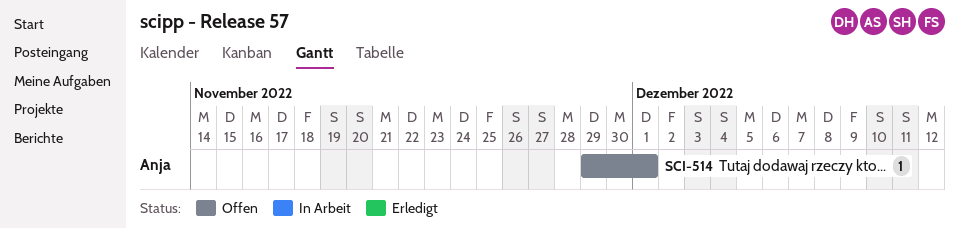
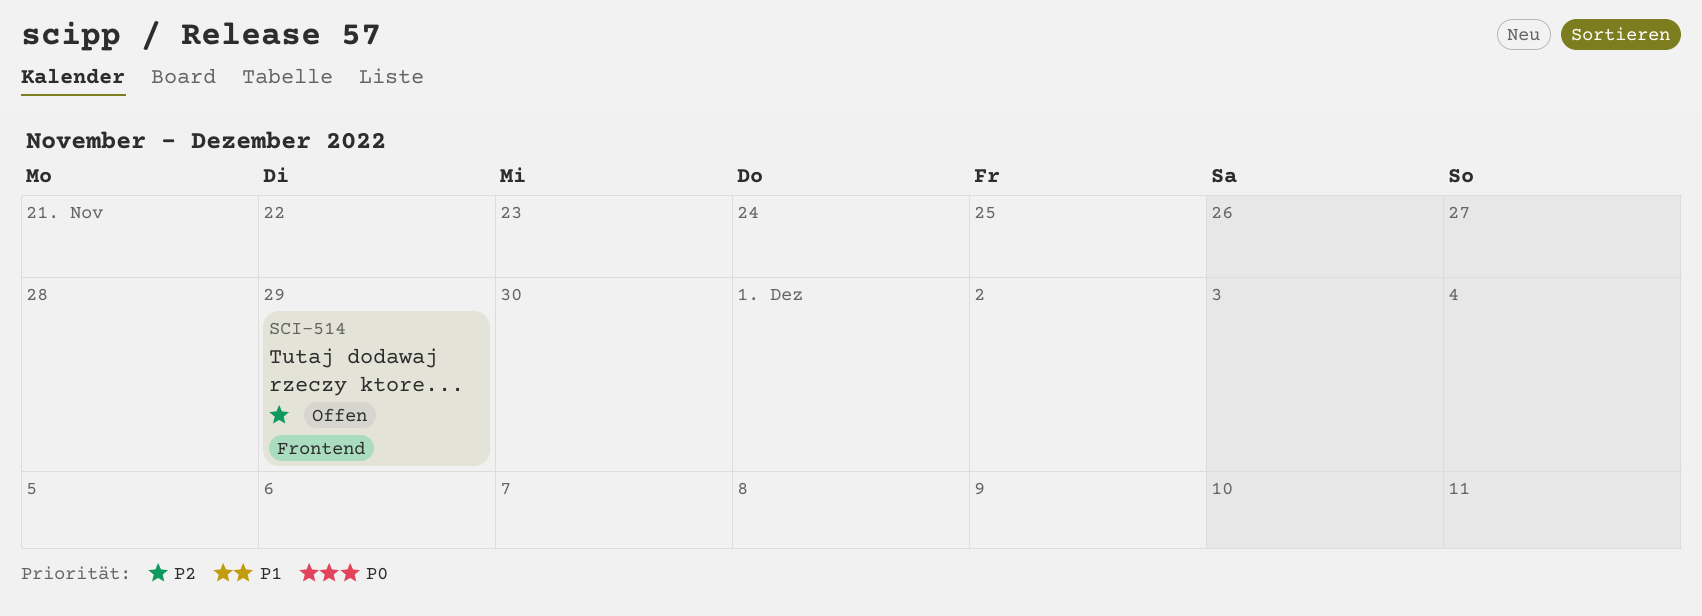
SCI-514, due: Dec 1 -> Nov 29

